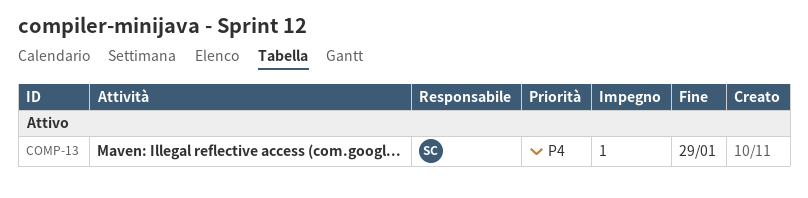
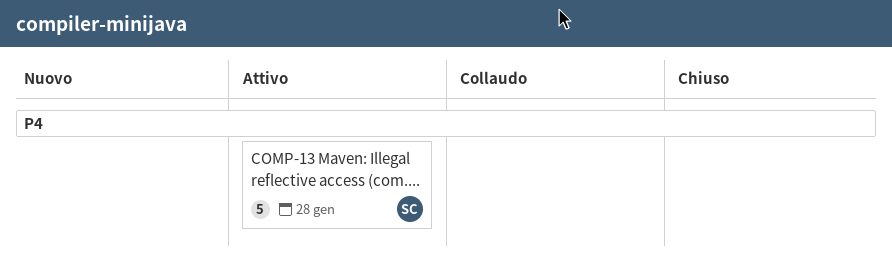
COMP-13, estimate: 1 -> 5
COMP-13, due: Jan 29 -> Jan 28

